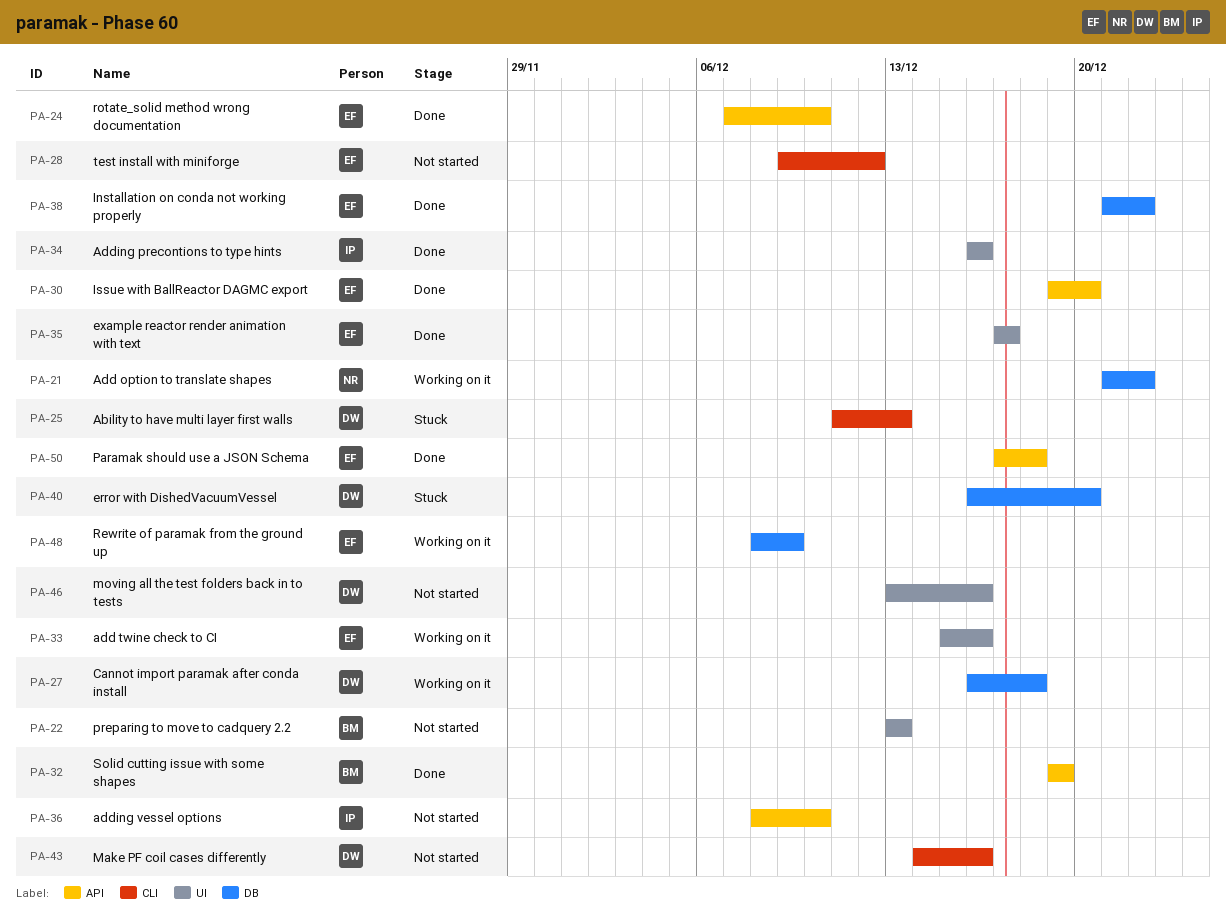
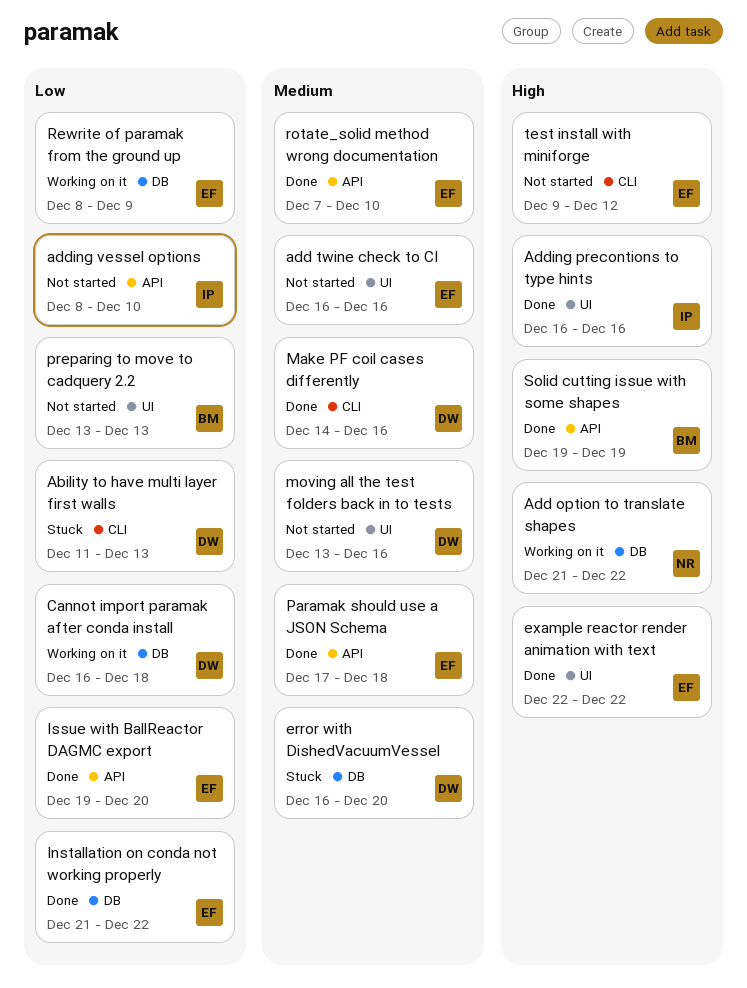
add twine check to CI, status: Working on it -> Not started
add twine check to CI, start: Dec 15 -> Dec 16
example reactor render animation with text, start: Dec 17 -> Dec 22
example reactor render animation with text, due: Dec 17 -> Dec 22
Make PF coil cases differently, status: Not started -> Done

